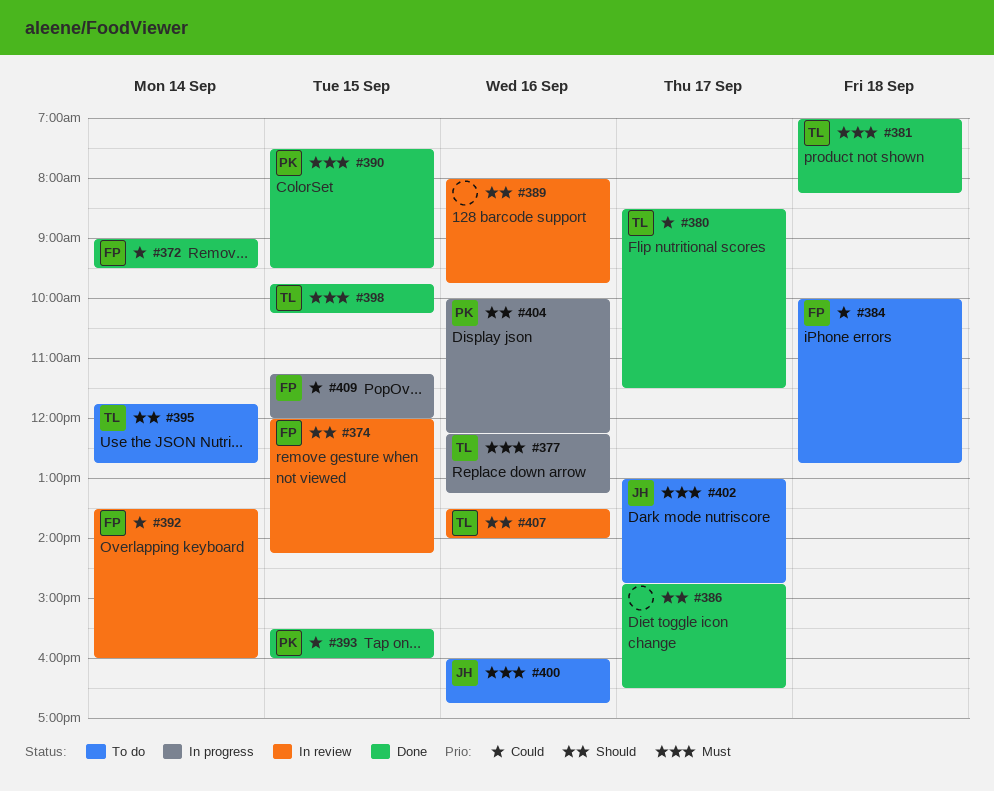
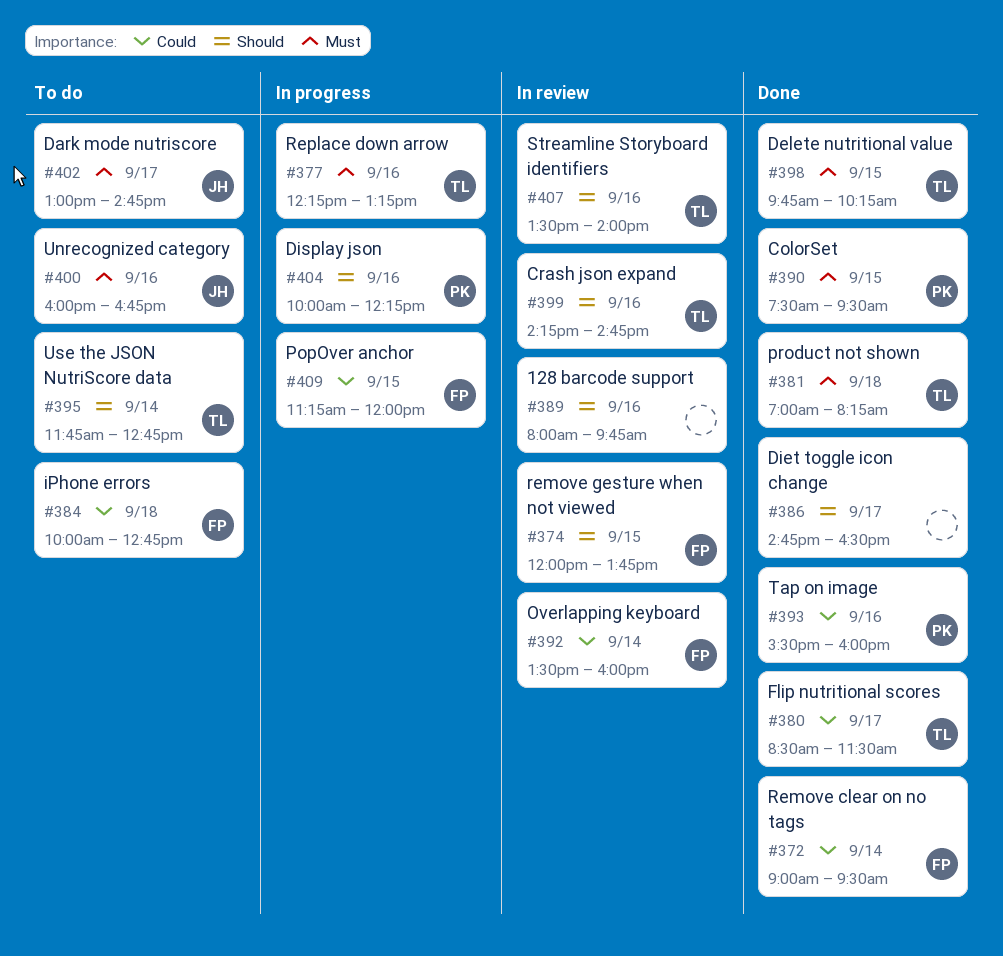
#374, ends: 14:15 -> 13:45
#393, day: Sep 15 -> Sep 16
#399: none -> present

